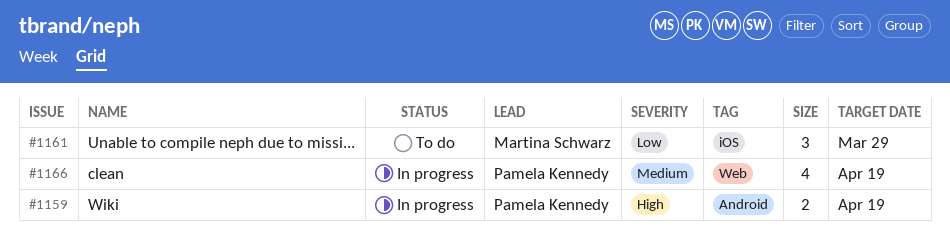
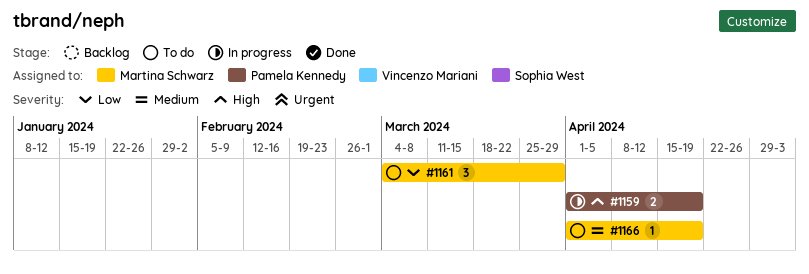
#1166, status: In progress -> To do
#1166, owner: Pamela Kennedy -> Martina Schwarz
#1166, estimate: 4 -> 1

